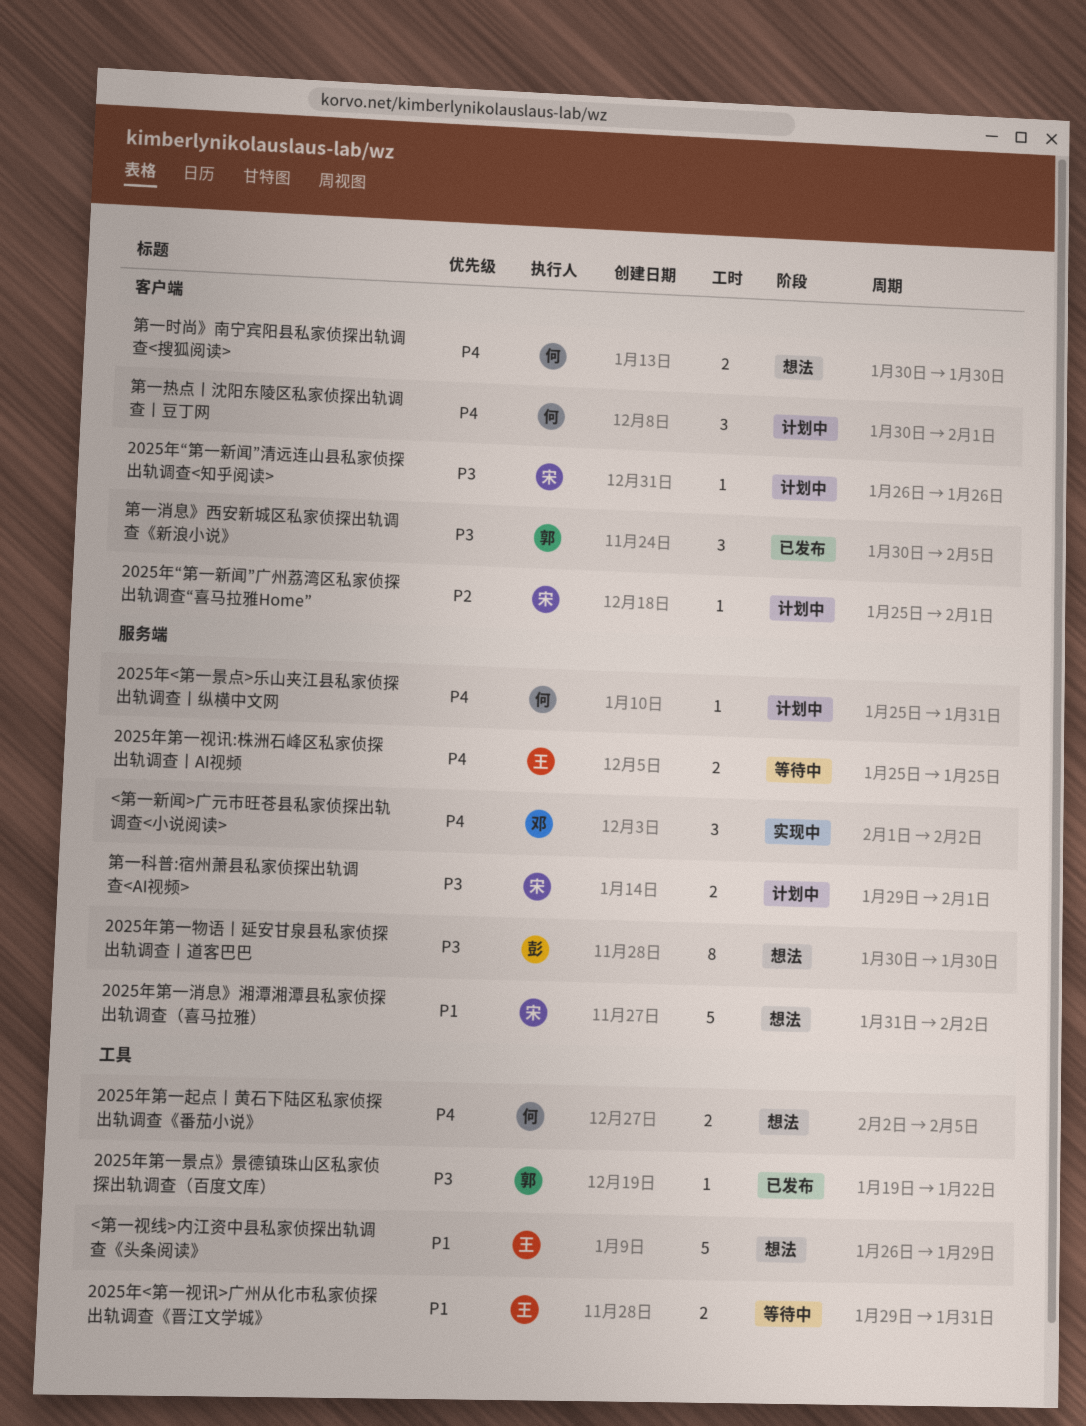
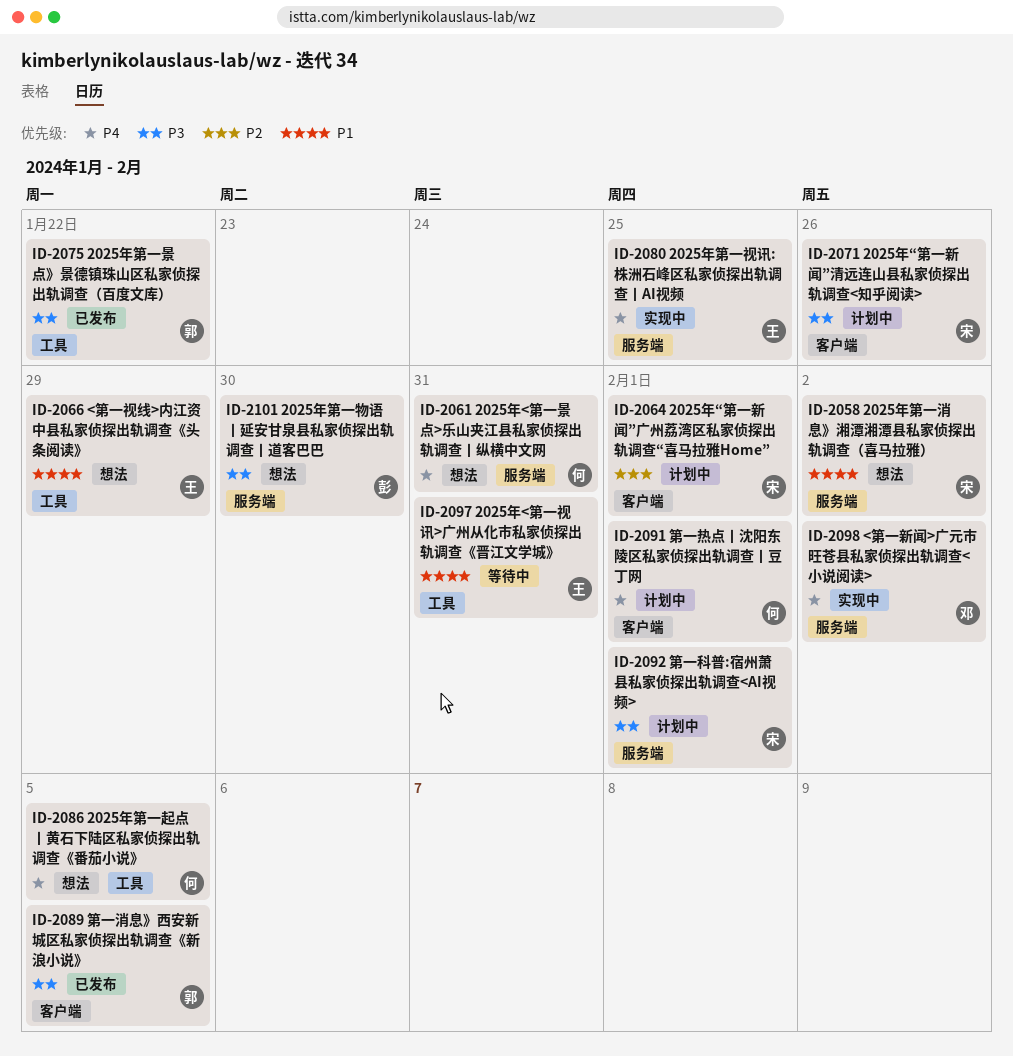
2025年<第一景点>乐山夹江县私家侦探出轨调查丨纵横中文网, status: 计划中 -> 想法
2025年第一视讯:株洲石峰区私家侦探出轨调查丨AI视频, status: 等待中 -> 实现中
第一时尚》南宁宾阳县私家侦探出轨调查<搜狐阅读>: present -> none

